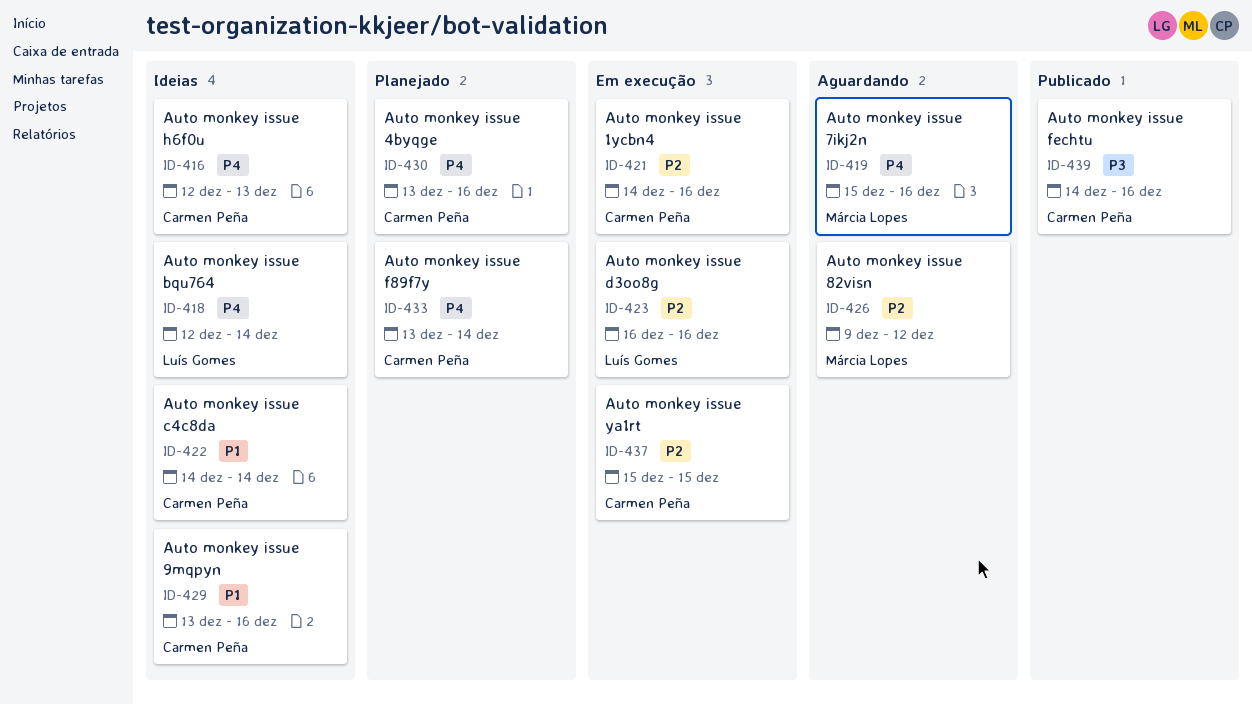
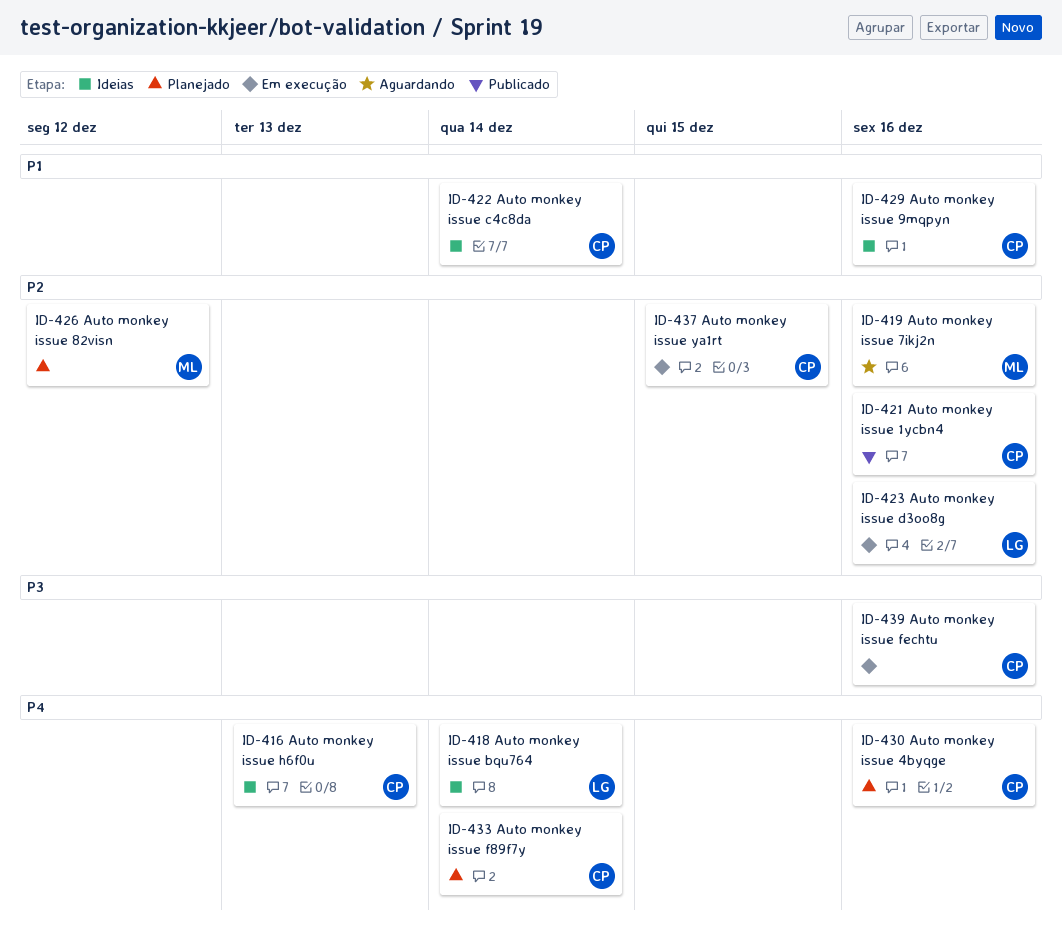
ID-419, priority: P4 -> P2
ID-421, status: Em execução -> Publicado
ID-426, status: Aguardando -> Planejado
ID-439, status: Publicado -> Em execução

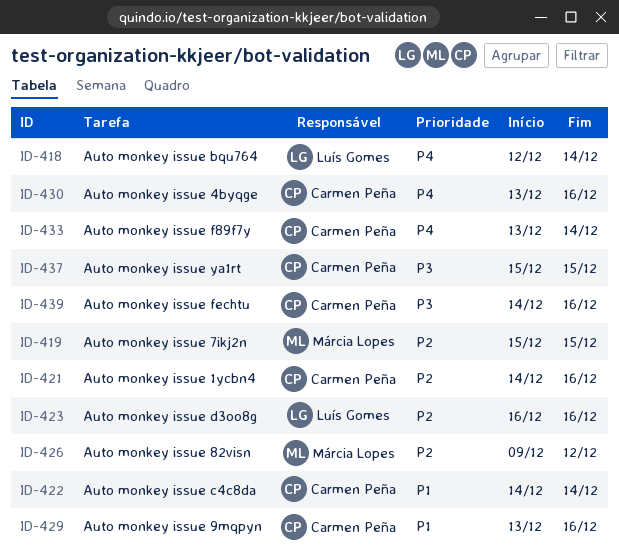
ID-416: present -> none
ID-419, due: Dec 16 -> Dec 15
ID-437, priority: P2 -> P3

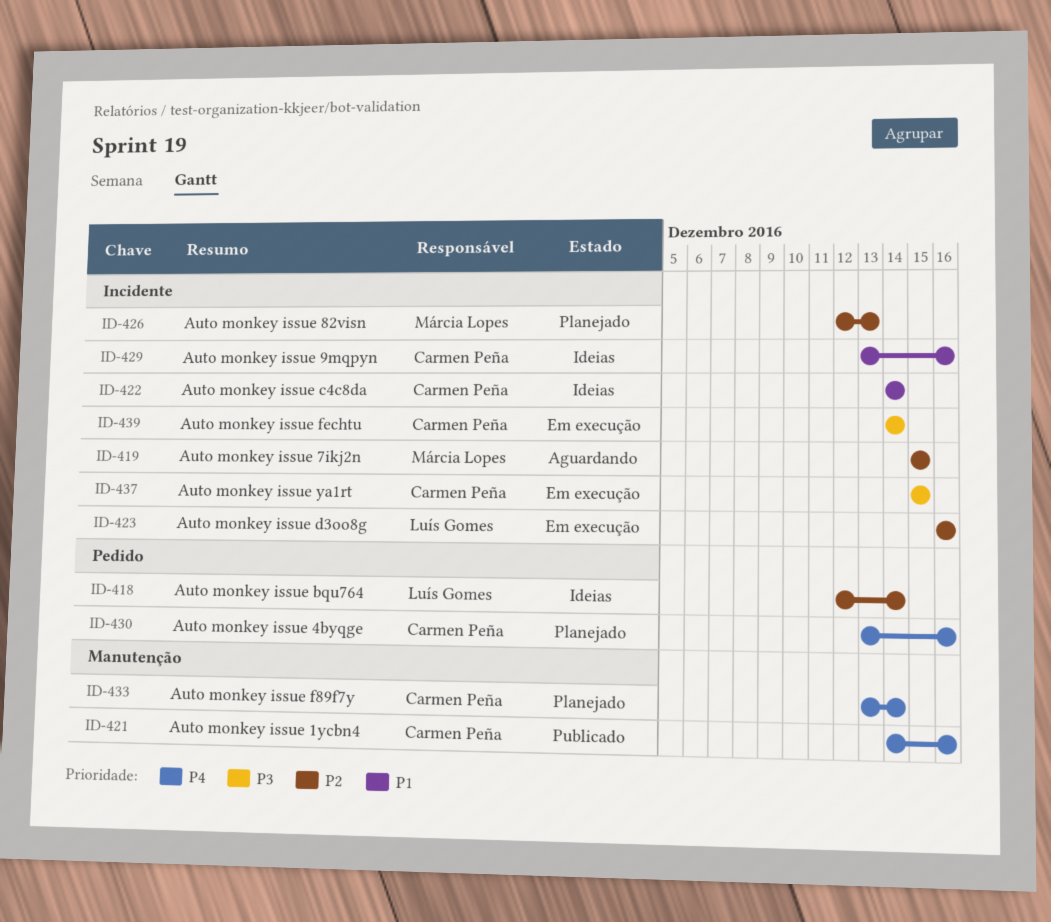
ID-418, priority: P4 -> P2
ID-421, priority: P2 -> P4
ID-426, start: Dec 9 -> Dec 12
ID-426, due: Dec 12 -> Dec 13
ID-439, due: Dec 16 -> Dec 14

